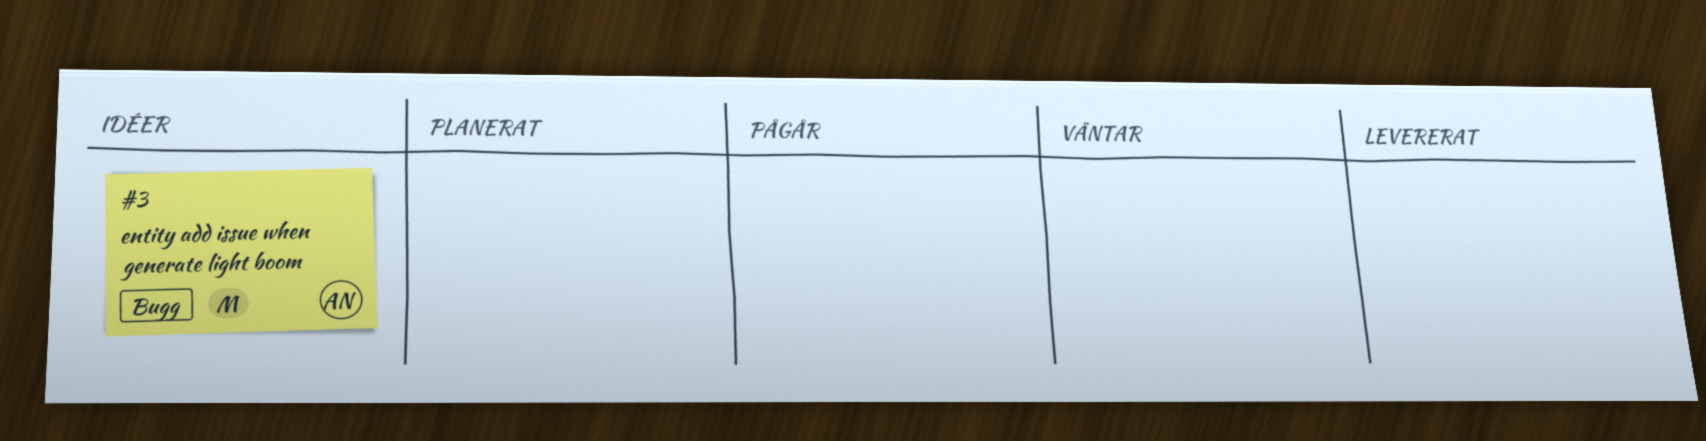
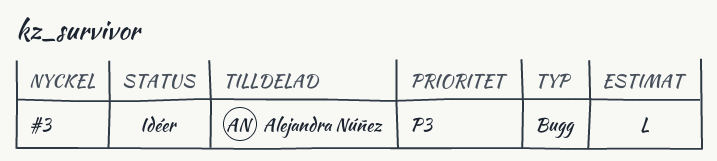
#3, estimate: M -> L

